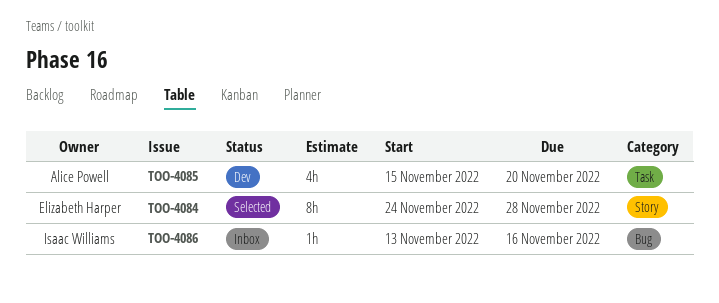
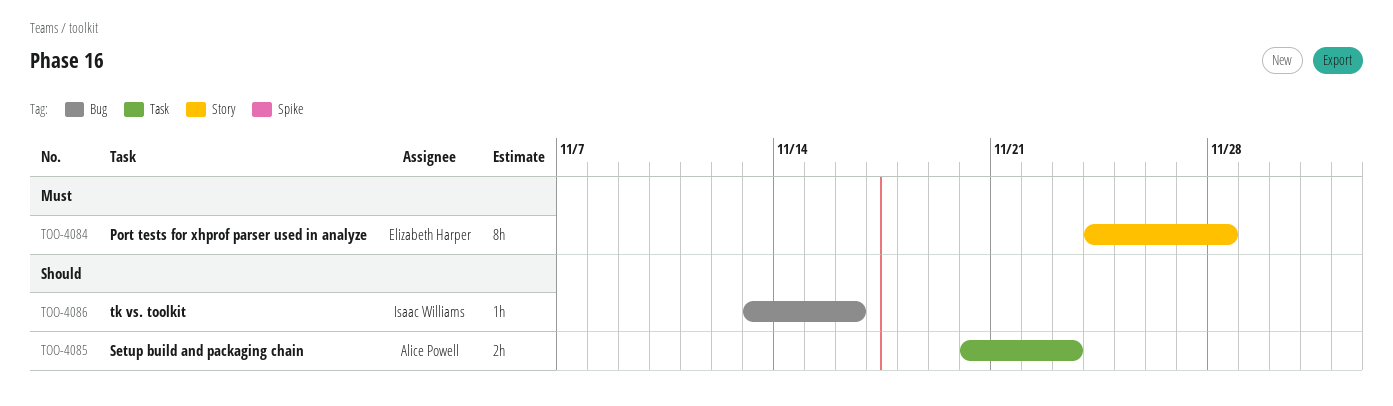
TOO-4085, estimate: 4h -> 2h
TOO-4085, start: Nov 15 -> Nov 20
TOO-4085, due: Nov 20 -> Nov 23

